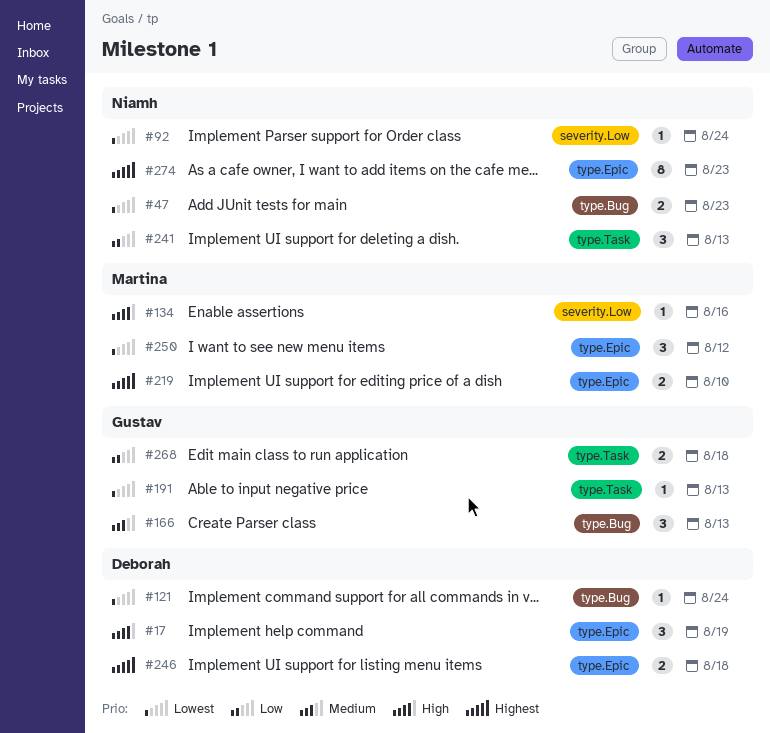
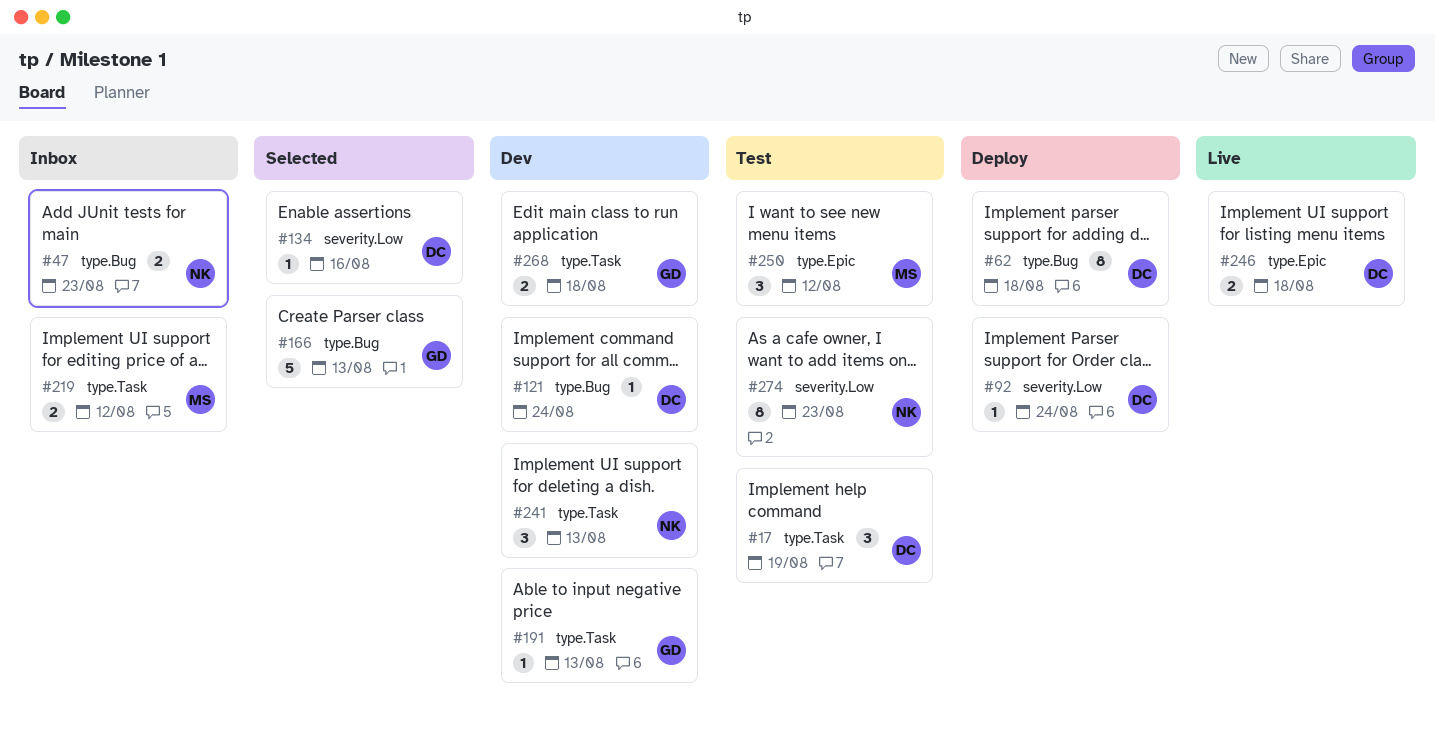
#17, label: type.Epic -> type.Task
#62: none -> present
#92, owner: Niamh -> Deborah
#134, owner: Martina -> Deborah
#166, estimate: 3 -> 5
#219, label: type.Epic -> type.Task
#219, due: Aug 10 -> Aug 12
#274, label: type.Epic -> severity.Low

